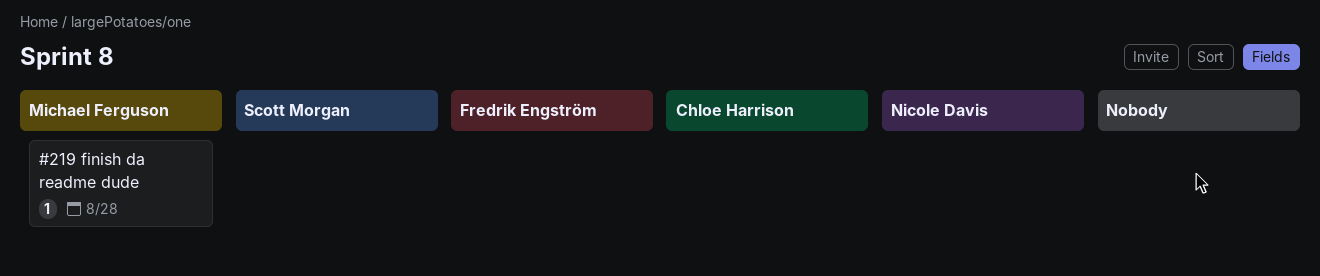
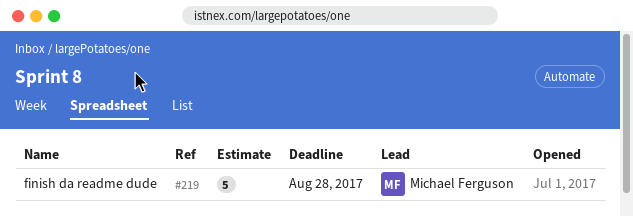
#219, estimate: 1 -> 5

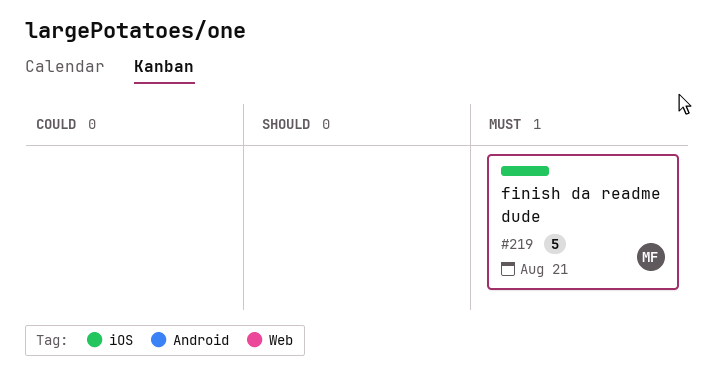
#219, due: Aug 28 -> Aug 21

